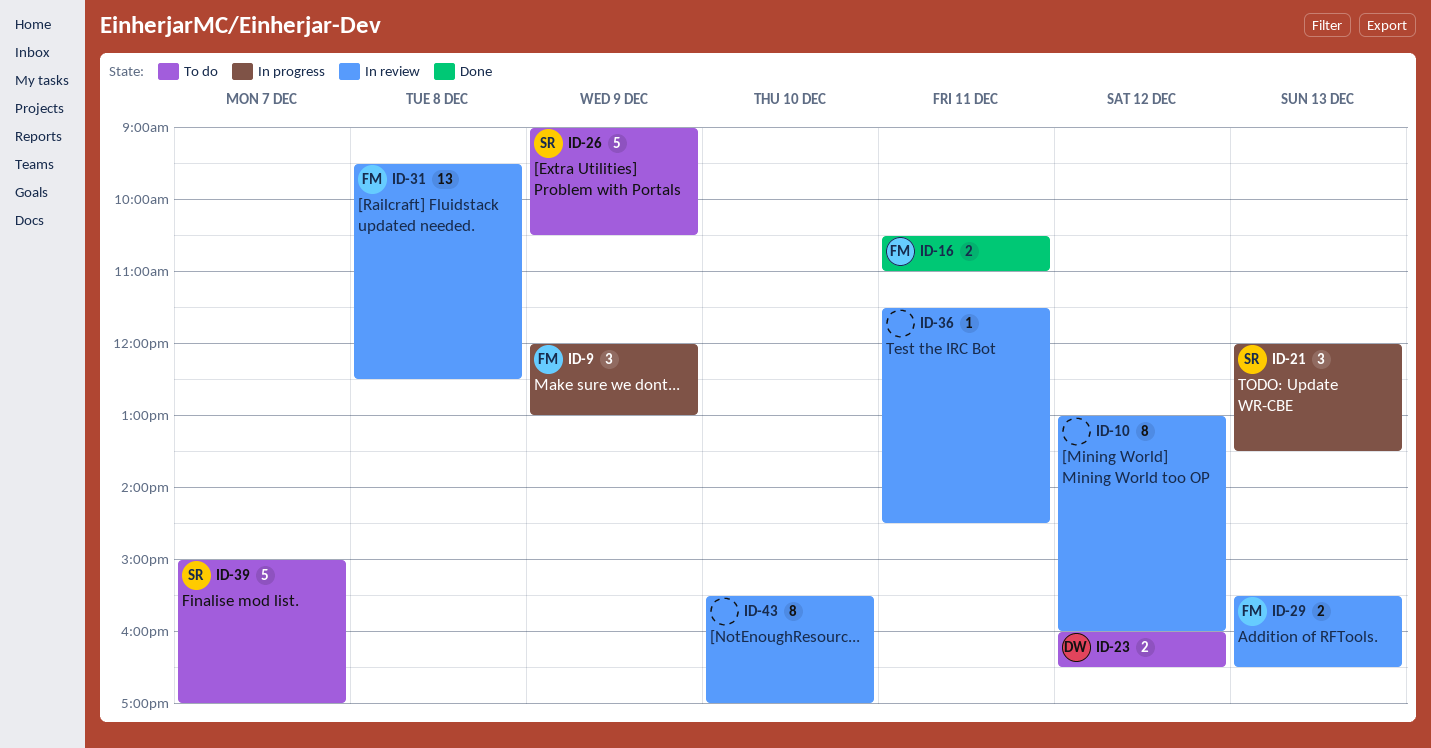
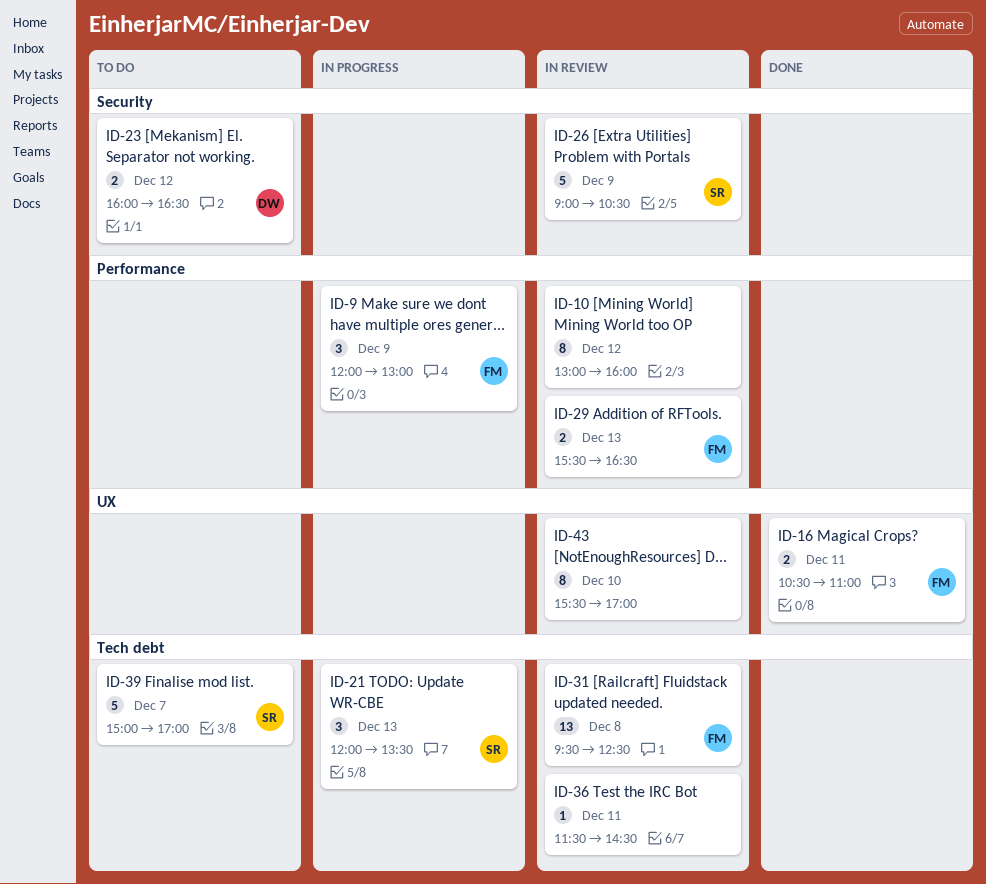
ID-26, status: To do -> In review

